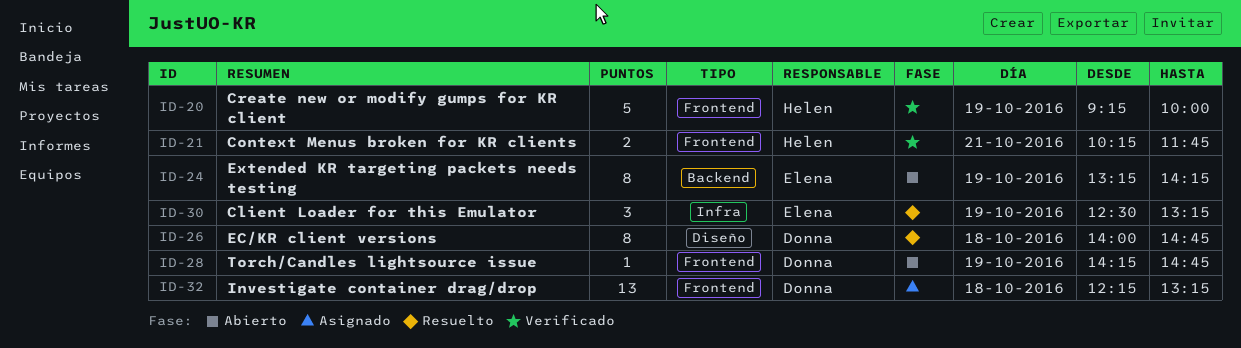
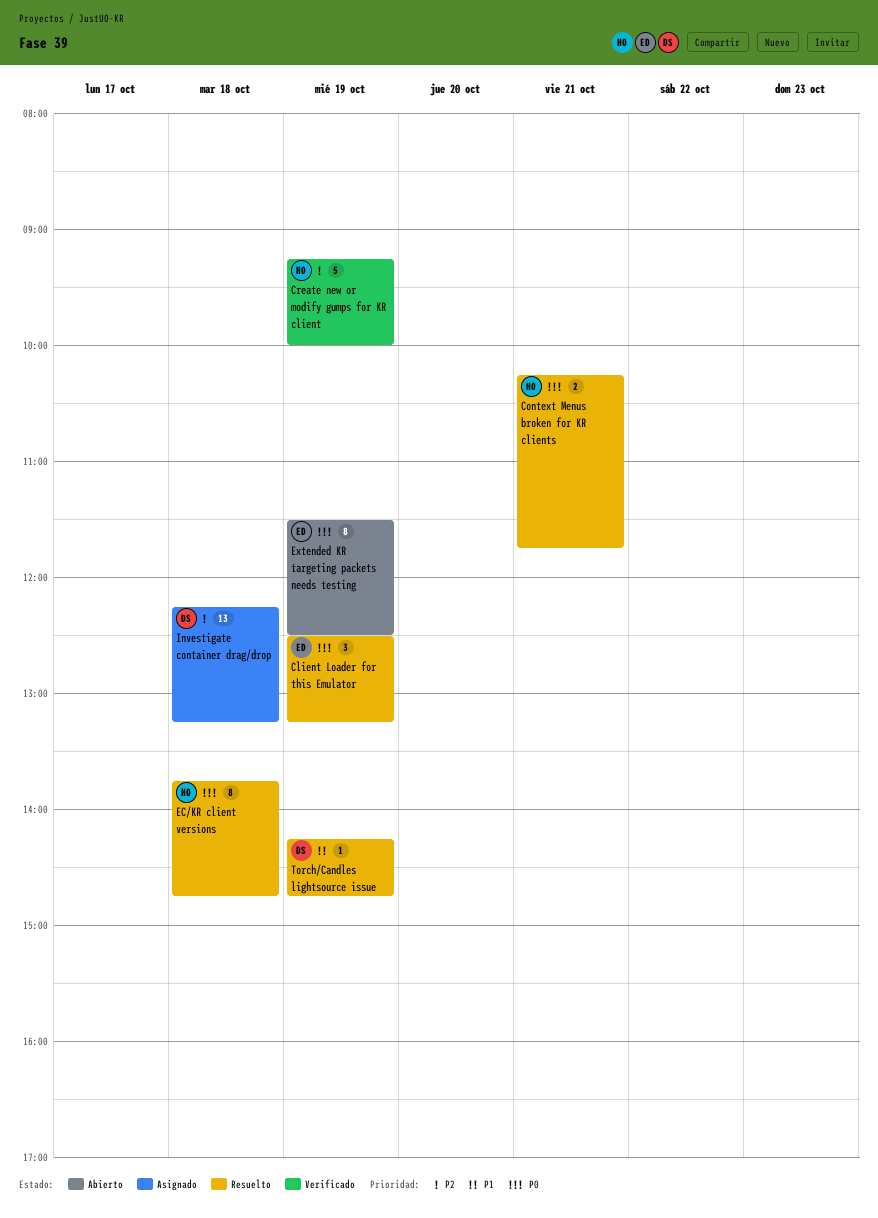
Context Menus broken for KR clients, status: Verificado -> Resuelto
EC/KR client versions, owner: Donna -> Helen
EC/KR client versions, begins: 14:00 -> 13:45
Extended KR targeting packets needs testing, begins: 13:15 -> 11:30
Extended KR targeting packets needs testing, ends: 14:15 -> 12:30
Torch/Candles lightsource issue, status: Abierto -> Resuelto

